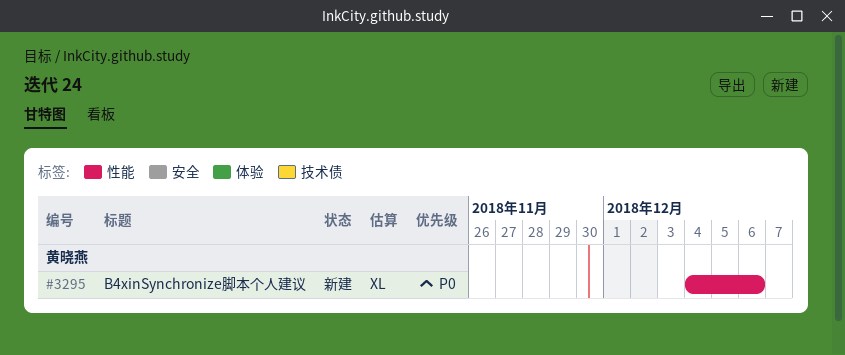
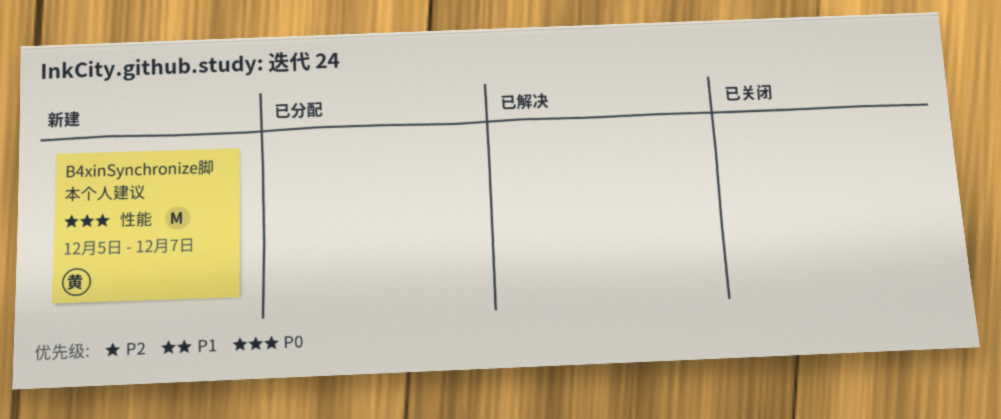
B4xinSynchronize脚本个人建议, estimate: XL -> M
B4xinSynchronize脚本个人建议, start: Dec 4 -> Dec 5
B4xinSynchronize脚本个人建议, due: Dec 6 -> Dec 7

